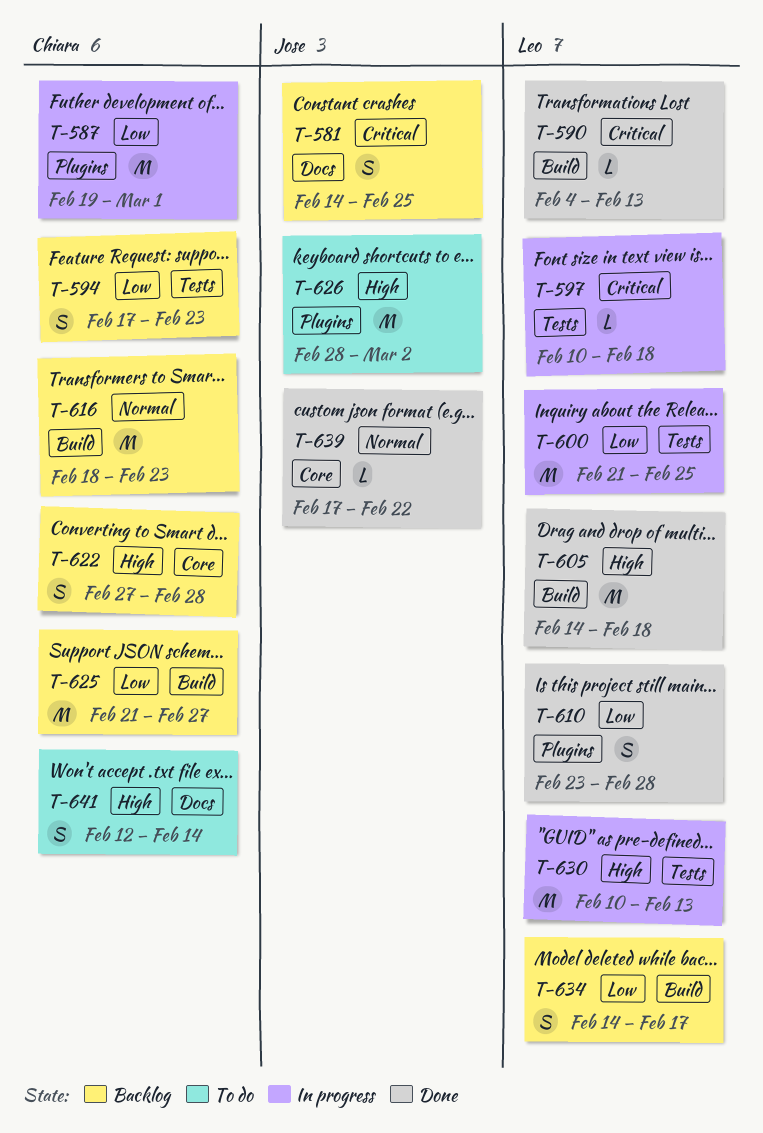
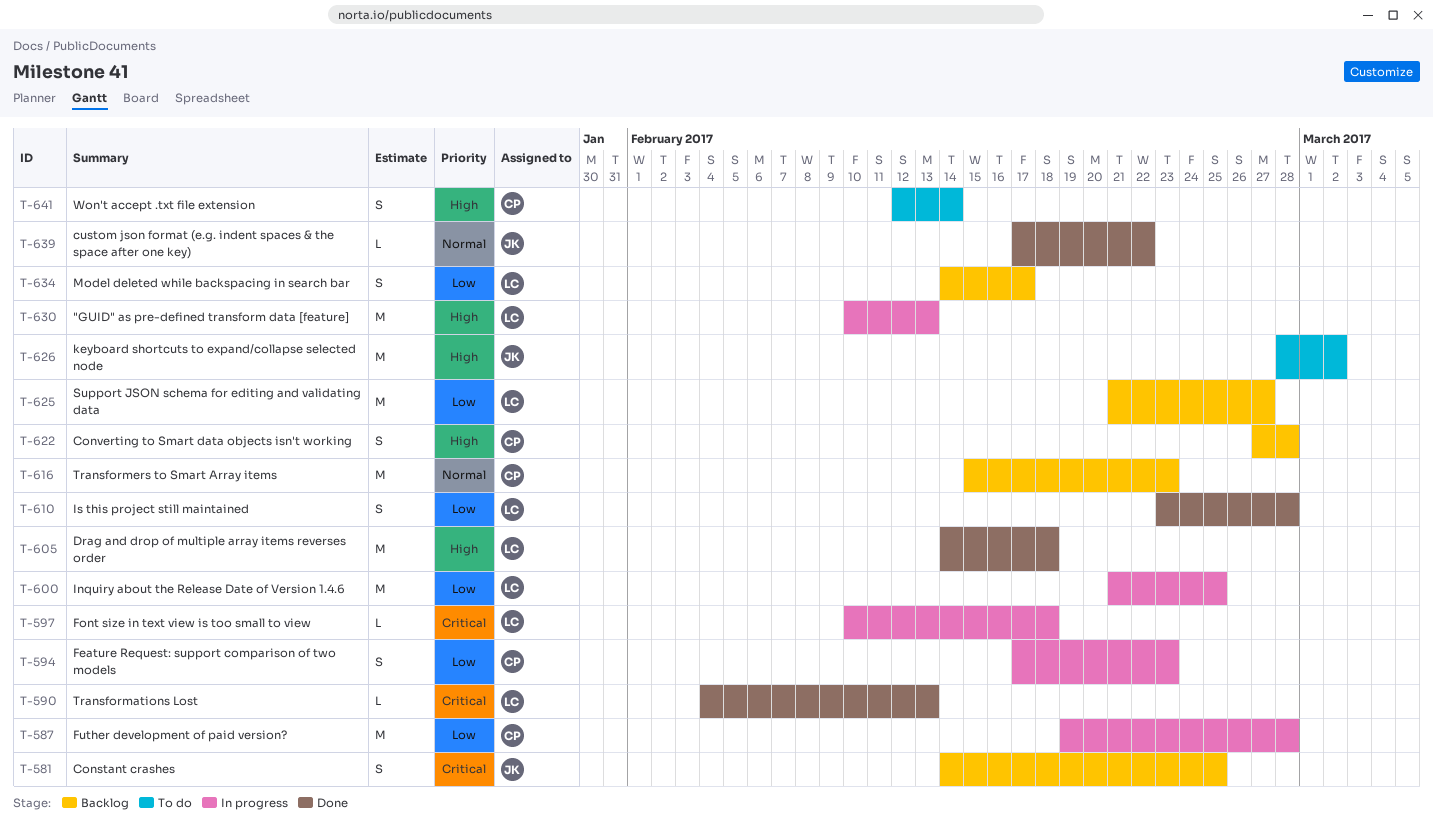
T-587, due: Mar 1 -> Feb 28
T-594, status: Backlog -> In progress
T-616, start: Feb 18 -> Feb 15
T-625, owner: Chiara -> Leo

